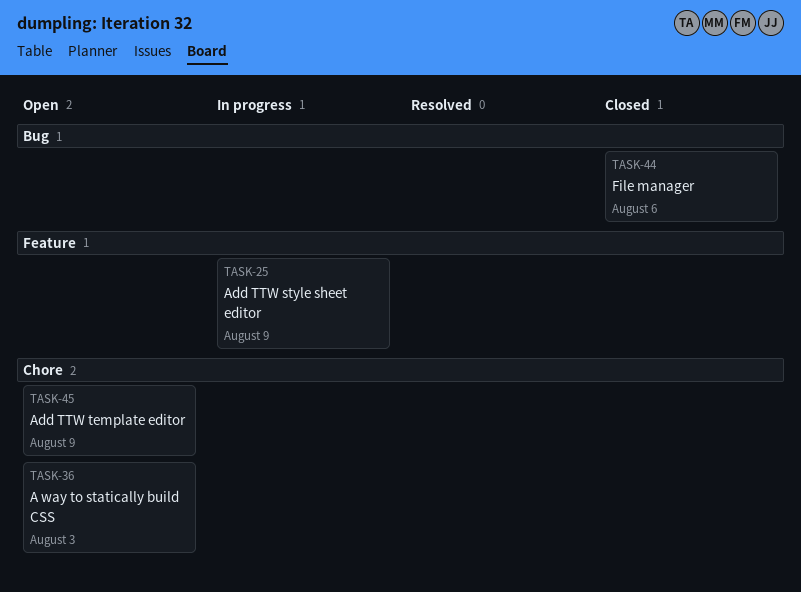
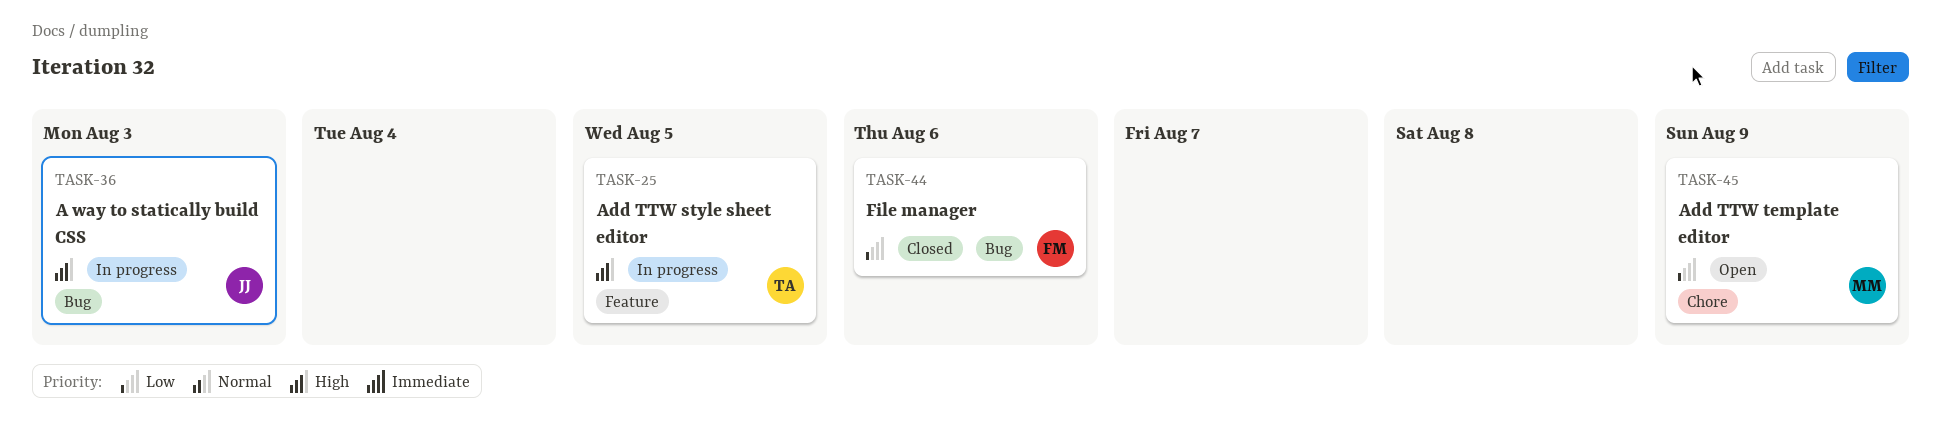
TASK-25, due: Aug 9 -> Aug 5
TASK-36, status: Open -> In progress
TASK-36, label: Chore -> Bug

